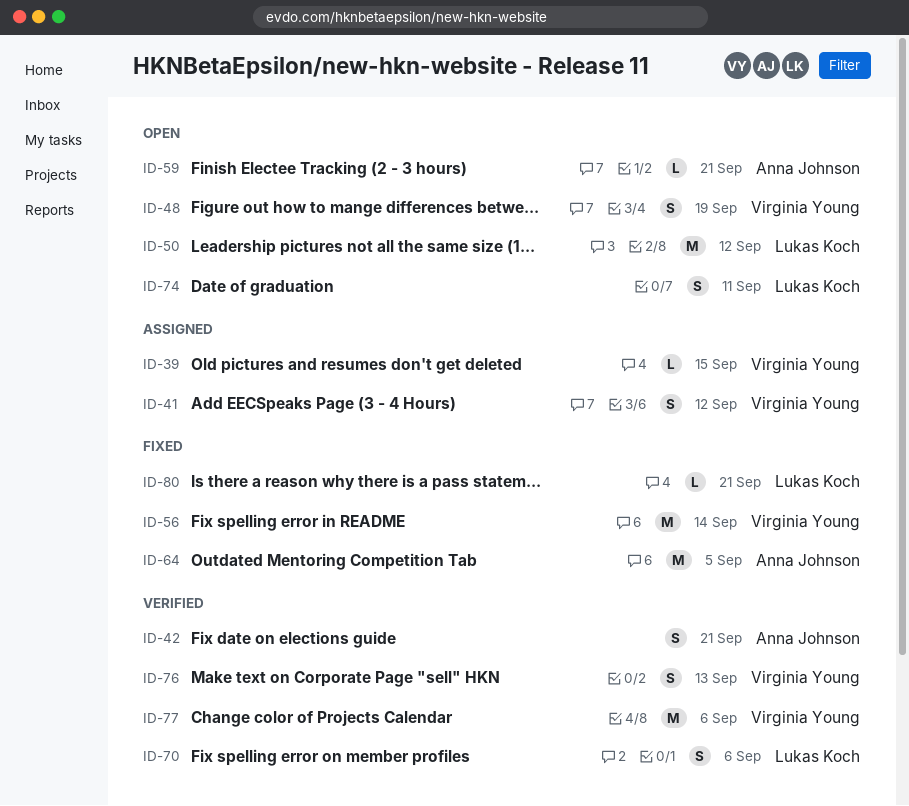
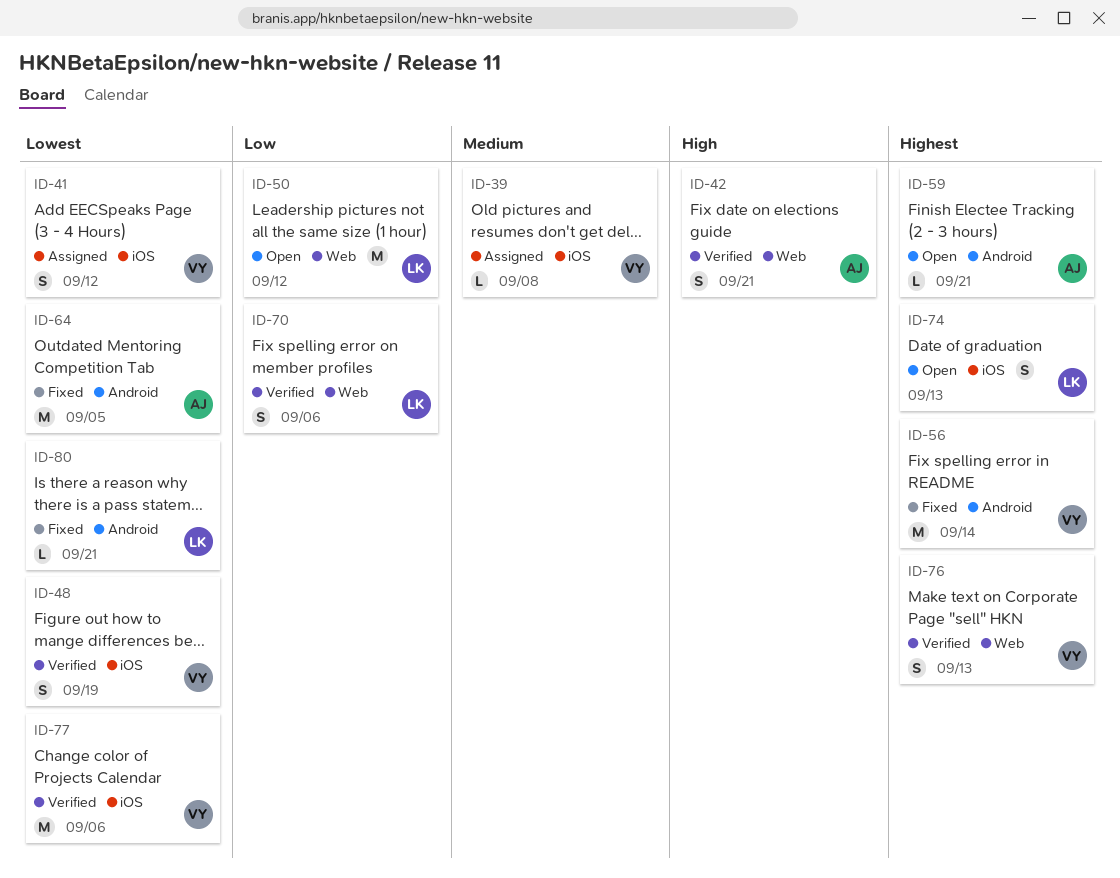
ID-39, due: Sep 15 -> Sep 8
ID-48, status: Open -> Verified
ID-74, due: Sep 11 -> Sep 13

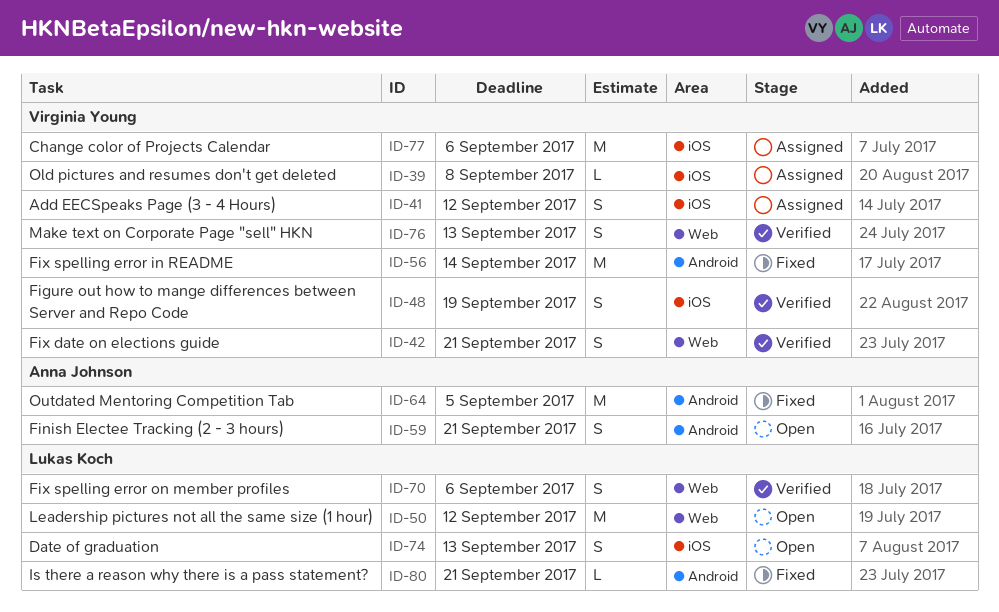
ID-42, owner: Anna Johnson -> Virginia Young
ID-59, estimate: L -> S
ID-77, status: Verified -> Assigned

